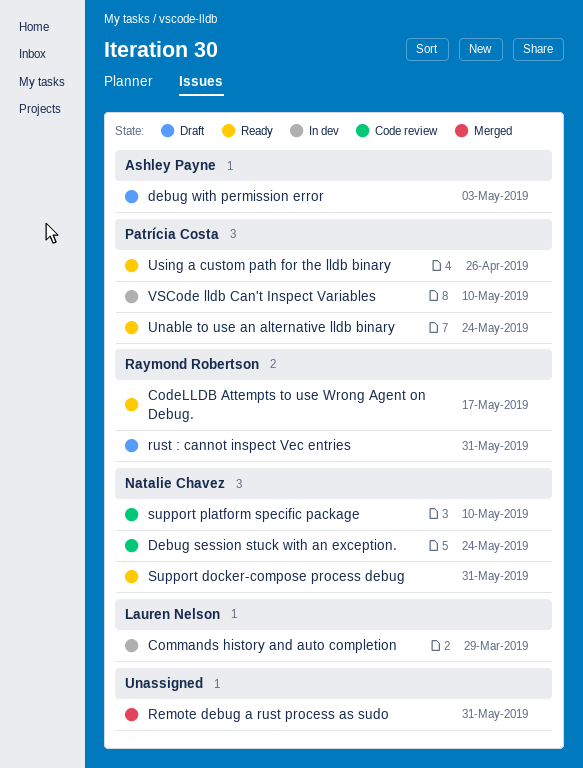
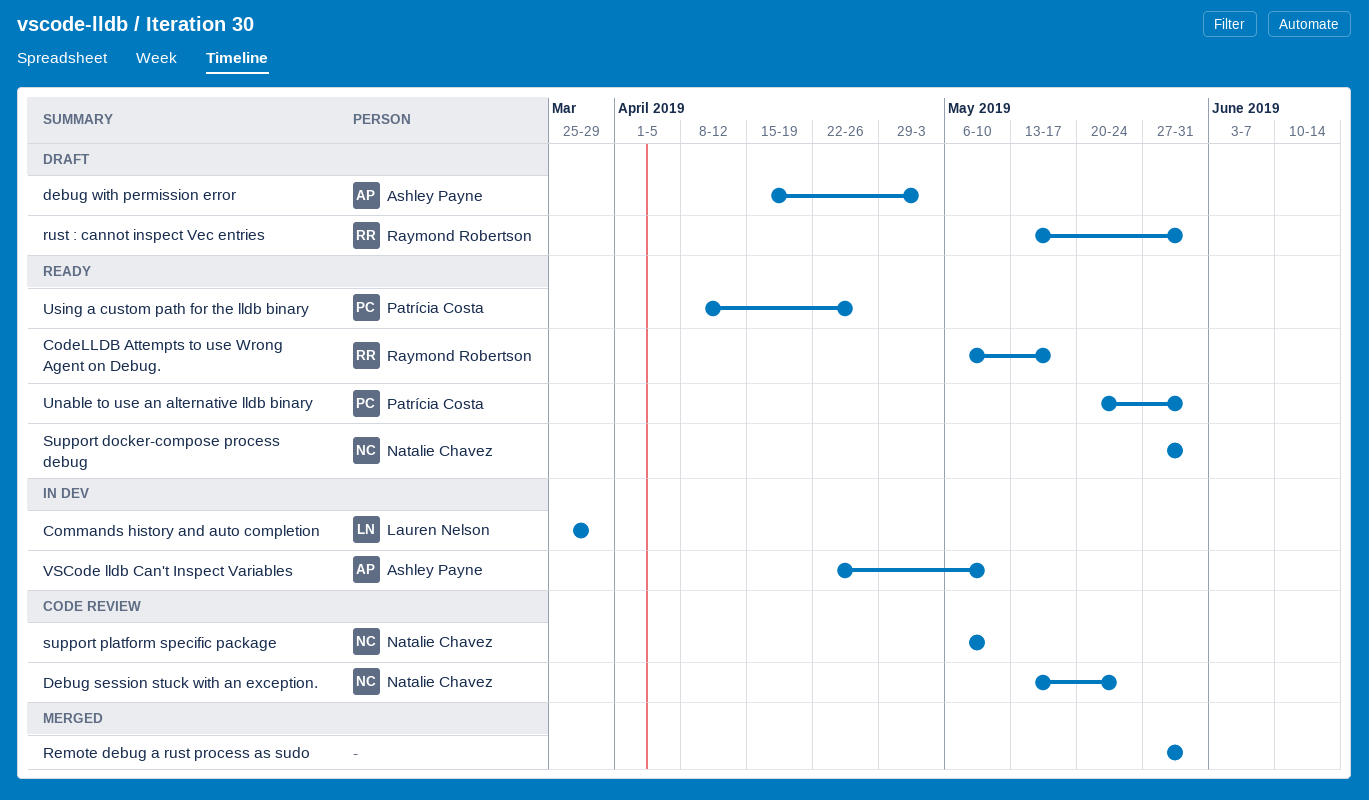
Unable to use an alternative lldb binary, due: May 24 -> May 31
VSCode lldb Can't Inspect Variables, owner: Patrícia Costa -> Ashley Payne

